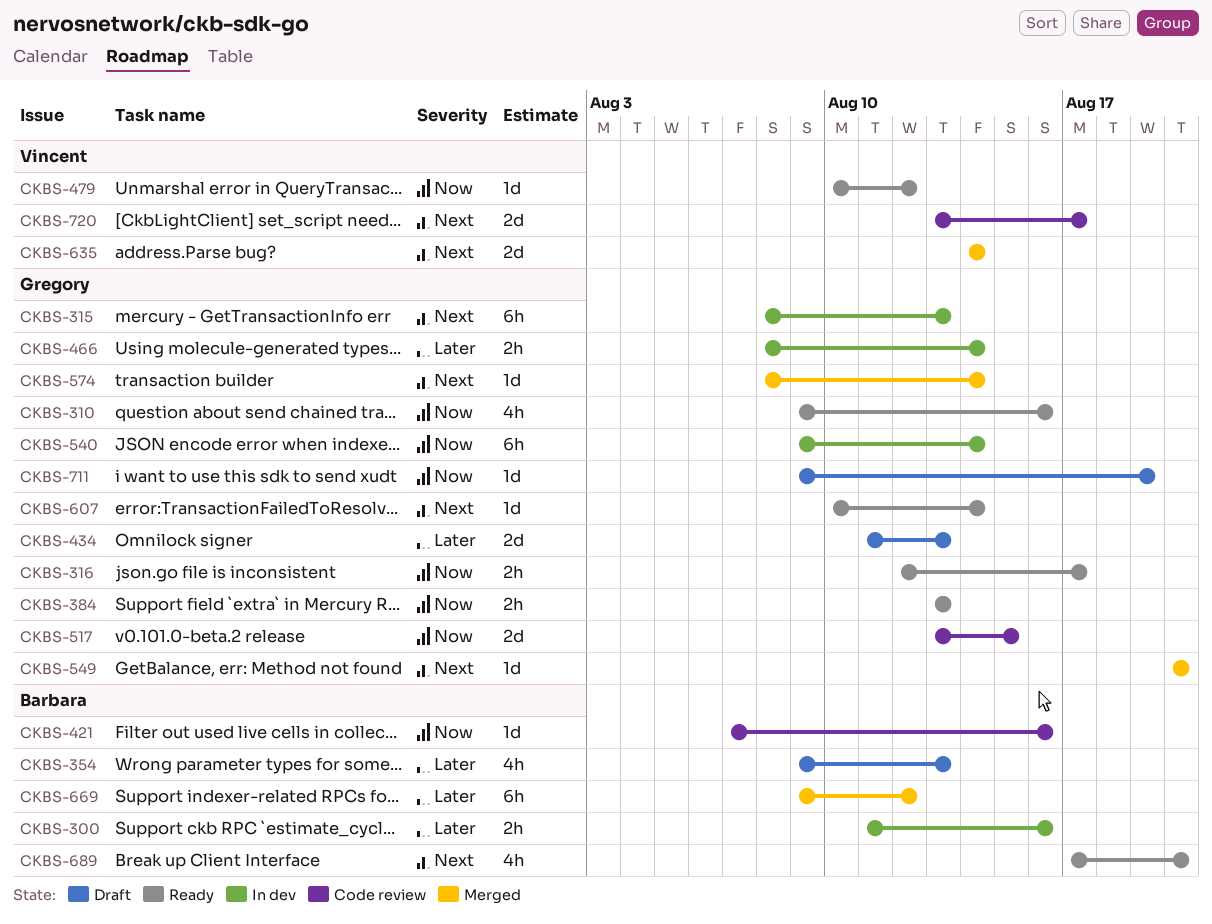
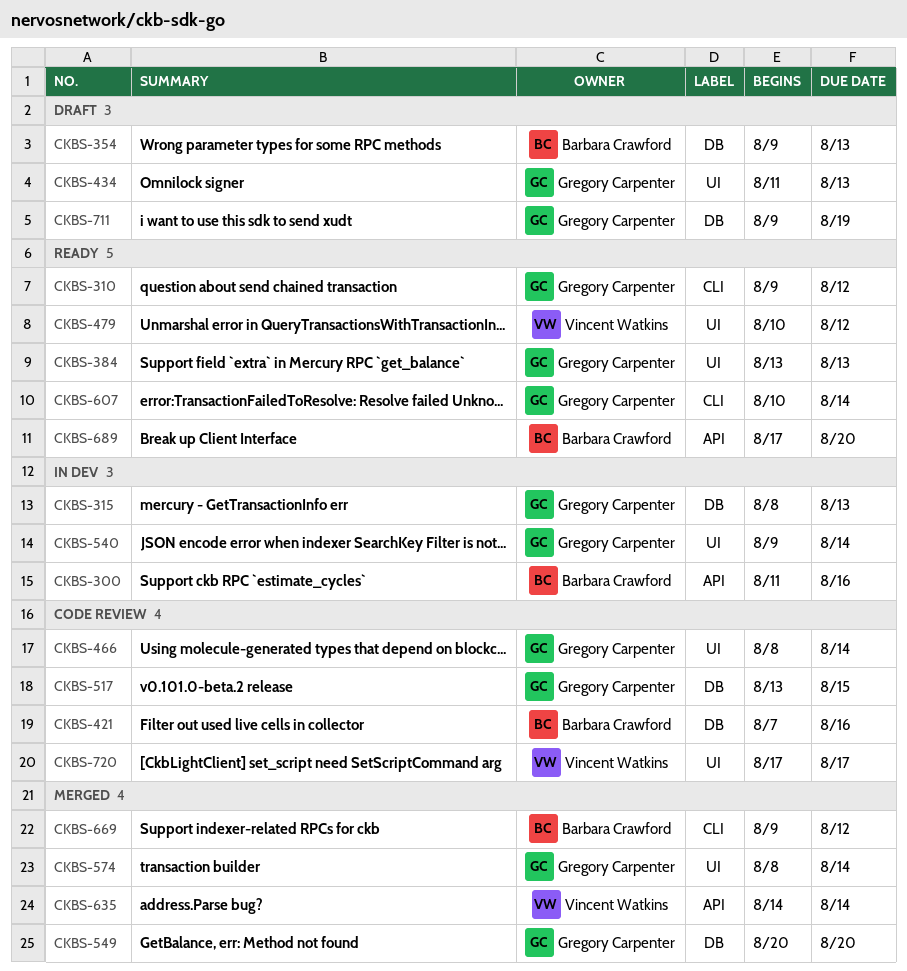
CKBS-310, due: Aug 16 -> Aug 12
CKBS-316: present -> none
CKBS-466, status: In dev -> Code review
CKBS-720, start: Aug 13 -> Aug 17

